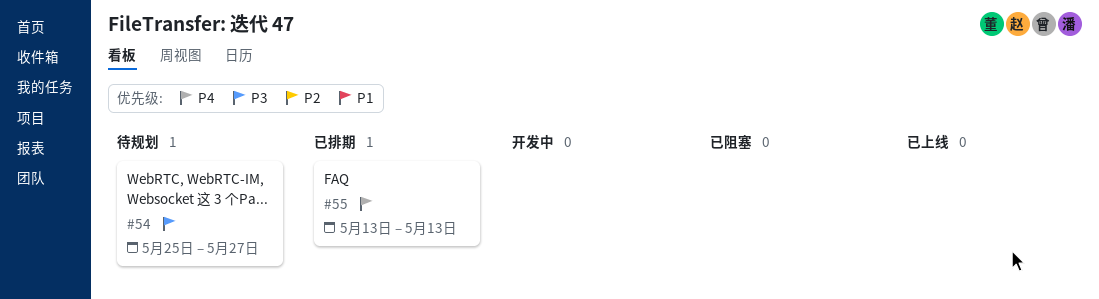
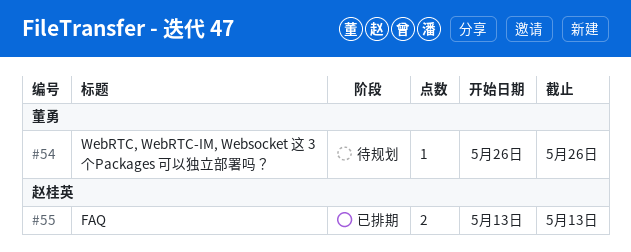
#54, start: May 25 -> May 26
#54, due: May 27 -> May 26

